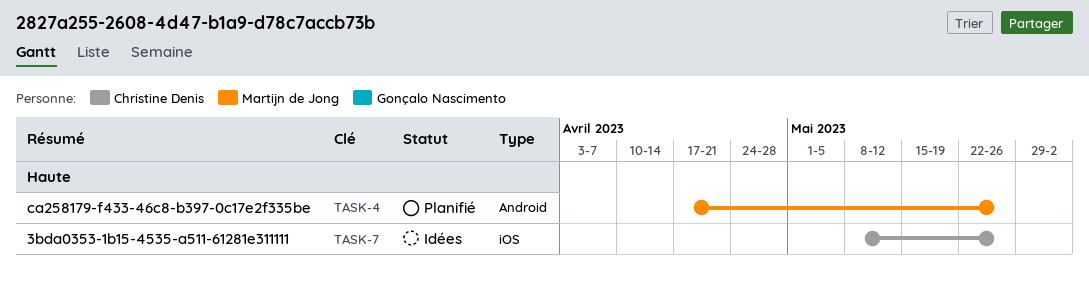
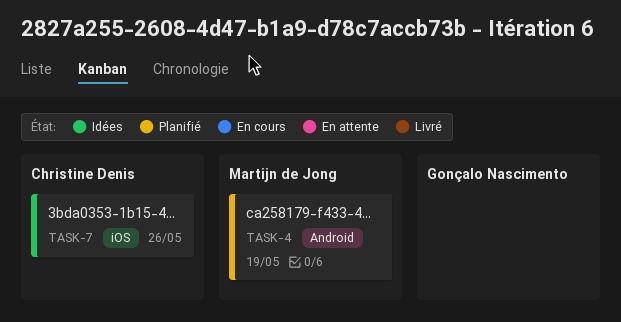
TASK-4, due: May 26 -> May 19

